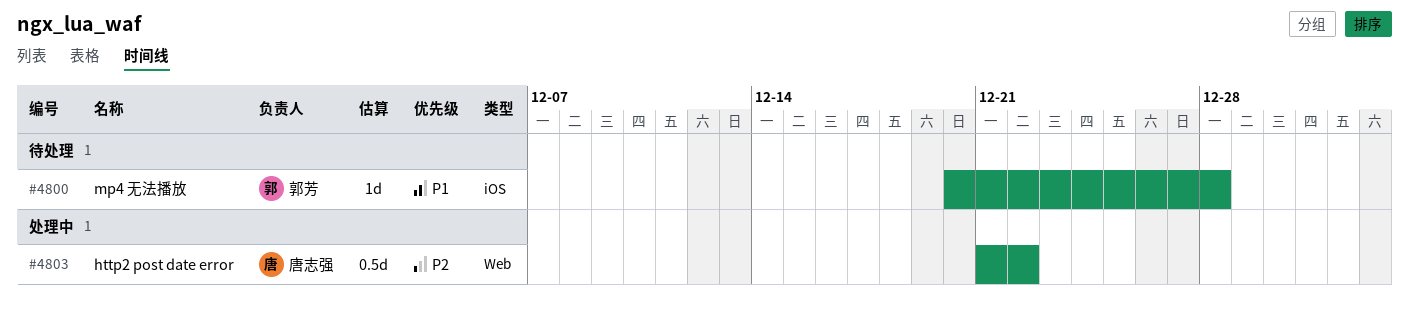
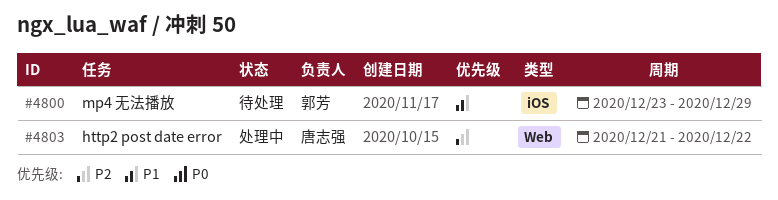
#4800, start: Dec 20 -> Dec 23
#4800, due: Dec 28 -> Dec 29

